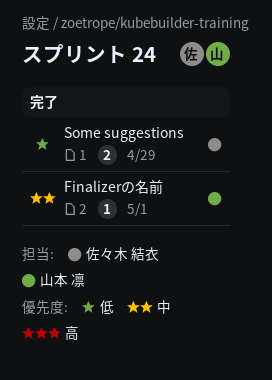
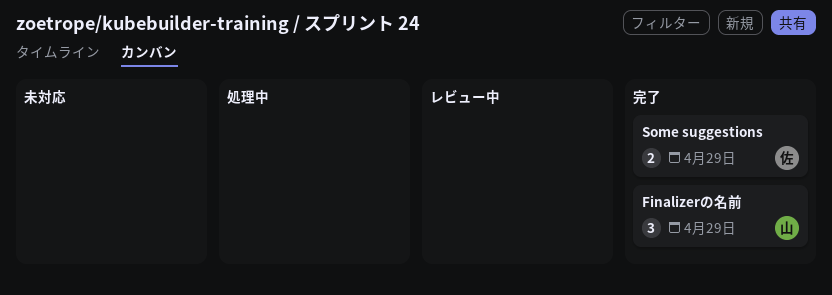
Finalizerの名前, estimate: 1 -> 3
Finalizerの名前, due: May 1 -> Apr 29

